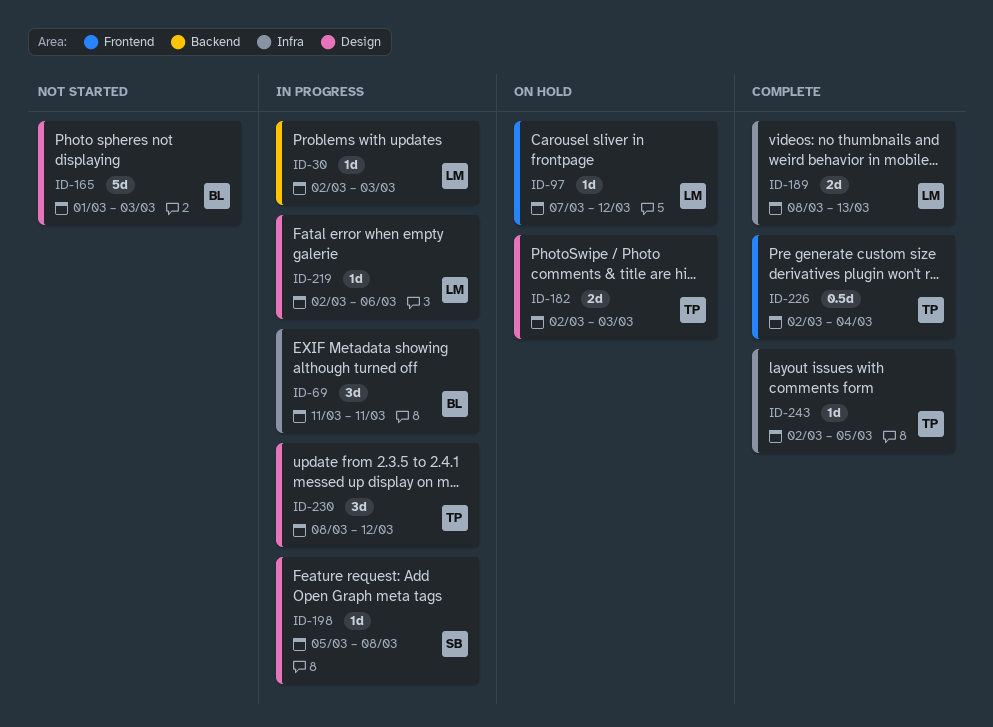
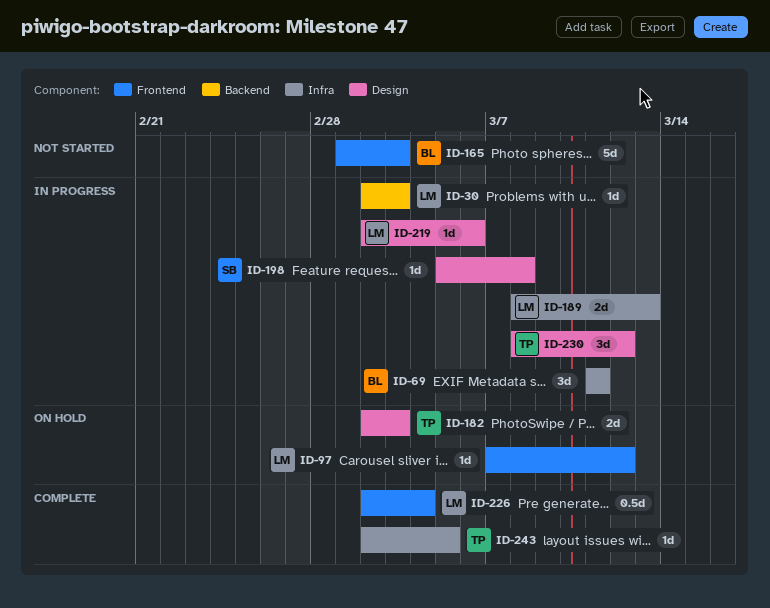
ID-165, label: Design -> Frontend
ID-189, status: Complete -> In progress
ID-226, owner: TP -> LM

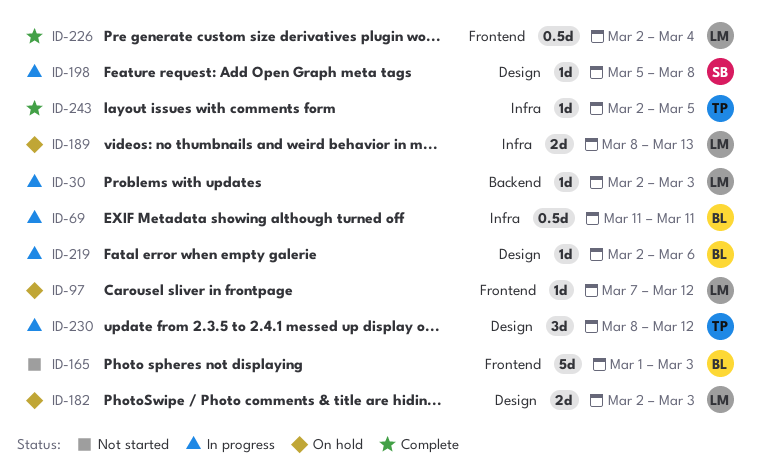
ID-69, estimate: 3d -> 0.5d
ID-182, owner: TP -> LM
ID-189, status: In progress -> On hold
ID-219, owner: LM -> BL

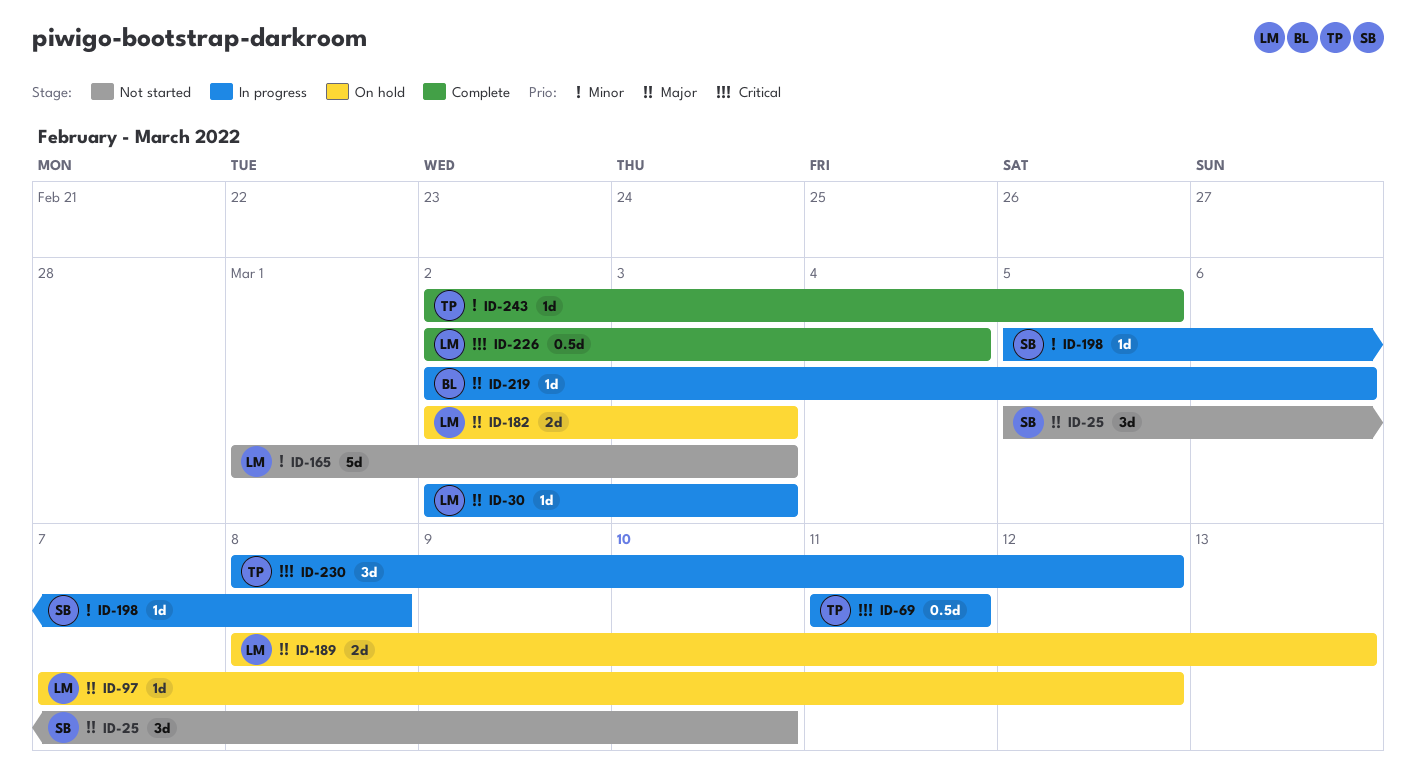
ID-25: none -> present
ID-69, owner: BL -> TP
ID-165, owner: BL -> LM

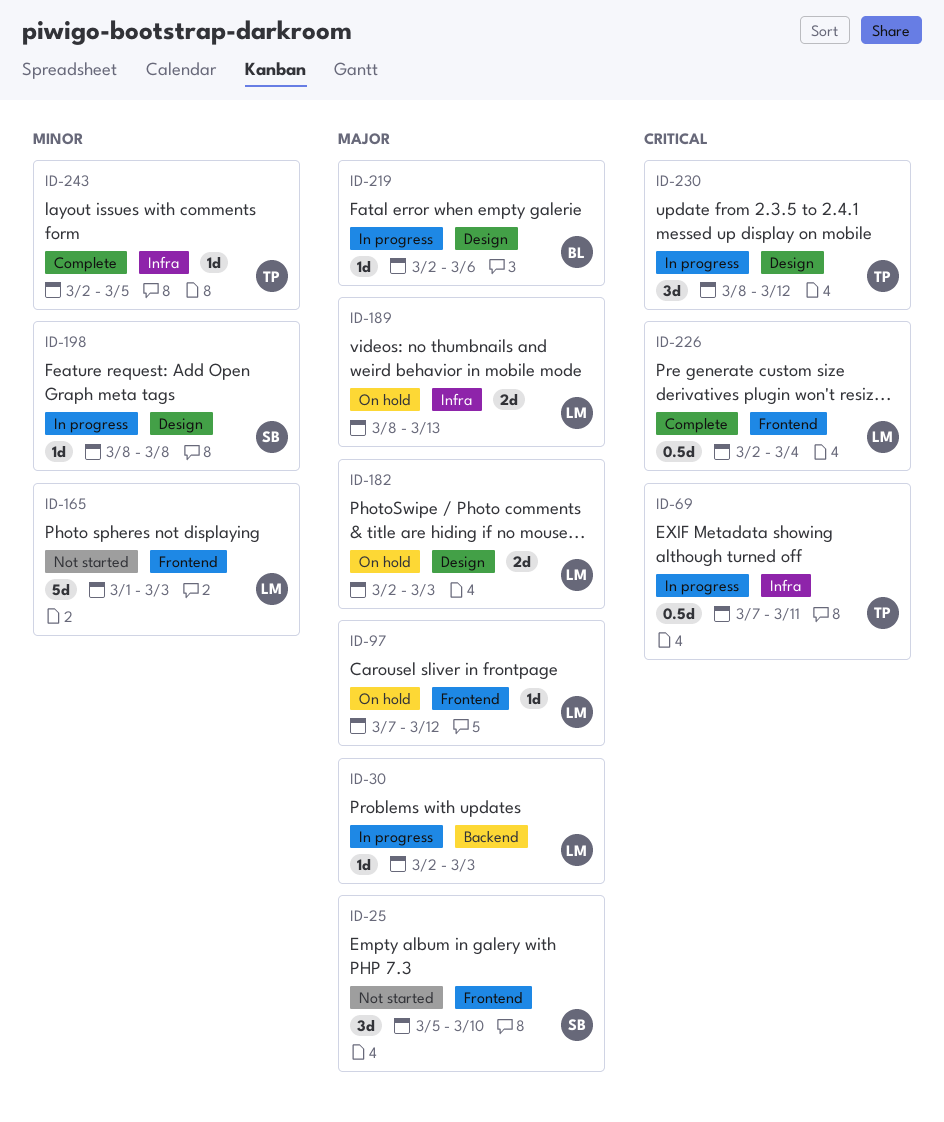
ID-69, start: Mar 11 -> Mar 7
ID-198, start: Mar 5 -> Mar 8

